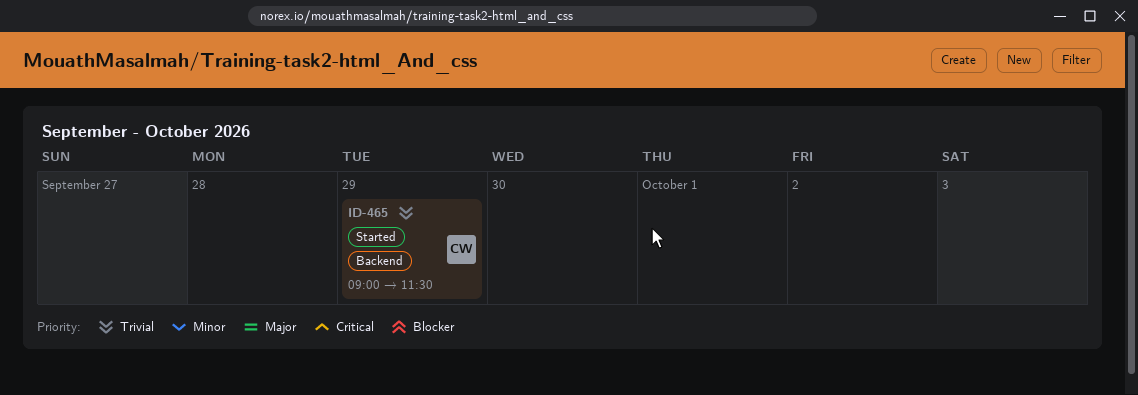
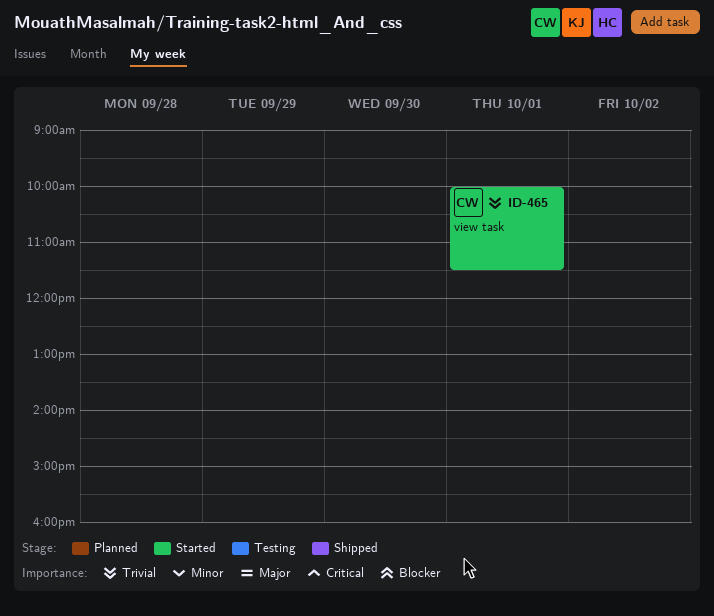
ID-465, day: Sep 29 -> Oct 1
ID-465, begins: 09:00 -> 10:00

